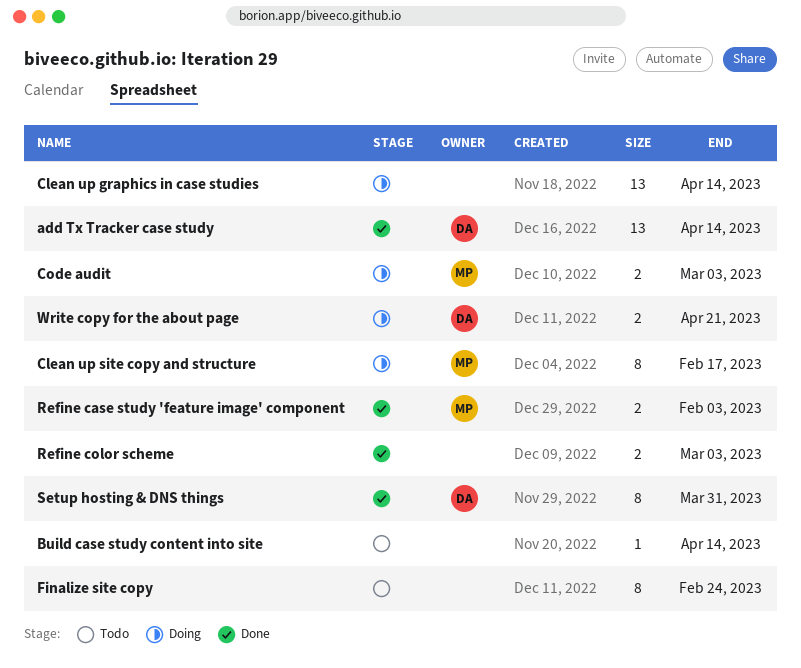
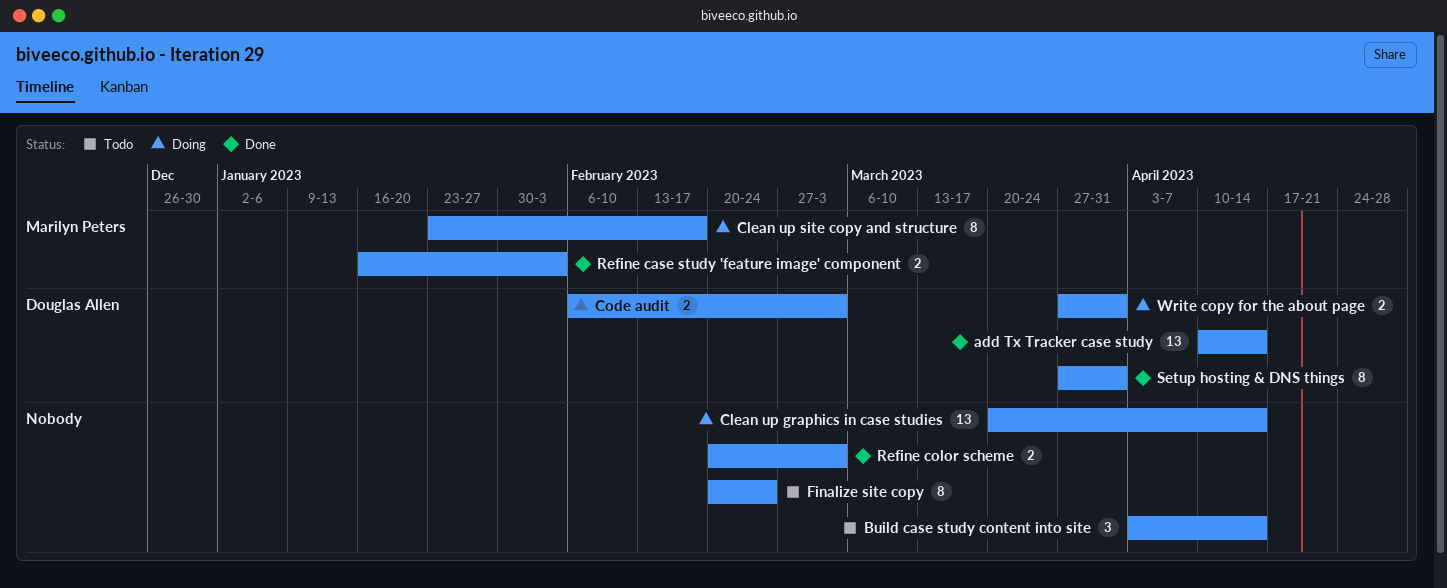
Build case study content into site, estimate: 1 -> 3
Code audit, owner: Marilyn Peters -> Douglas Allen
Write copy for the about page, due: Apr 21 -> Mar 31

